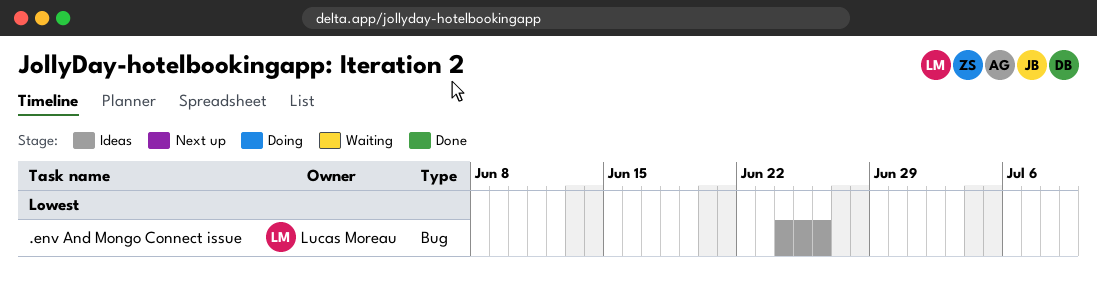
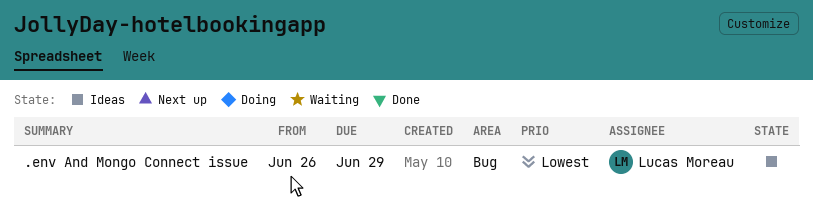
.env And Mongo Connect issue, start: Jun 24 -> Jun 26
.env And Mongo Connect issue, due: Jun 26 -> Jun 29

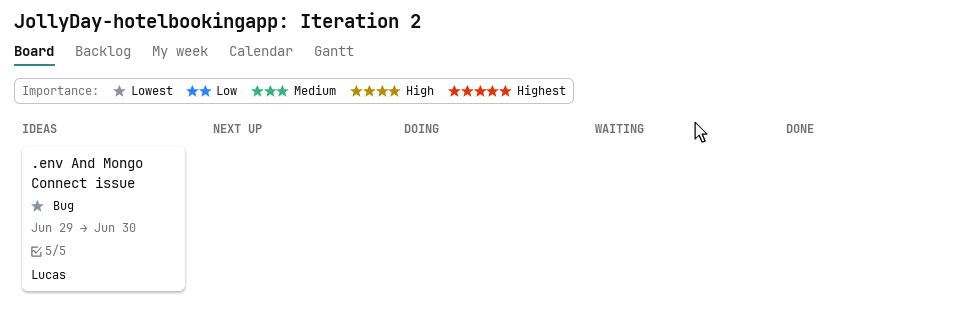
.env And Mongo Connect issue, start: Jun 26 -> Jun 29
.env And Mongo Connect issue, due: Jun 29 -> Jun 30

